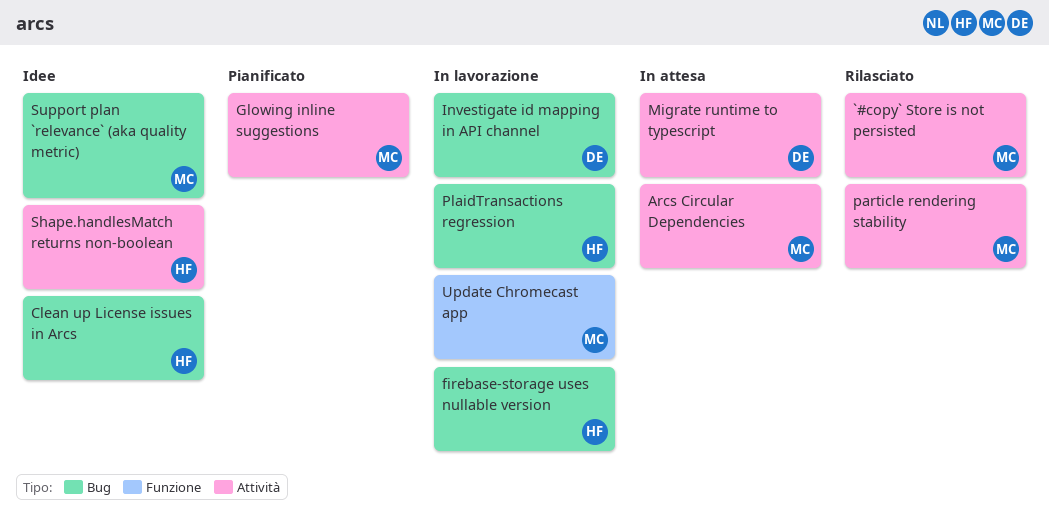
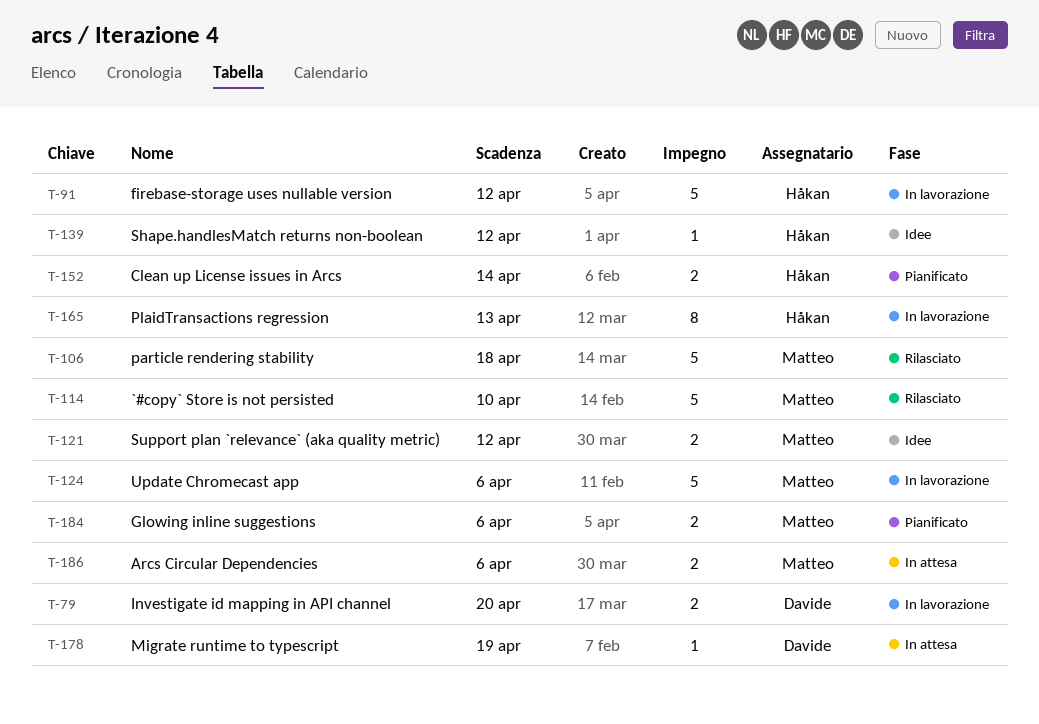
Clean up License issues in Arcs, status: Idee -> Pianificato

